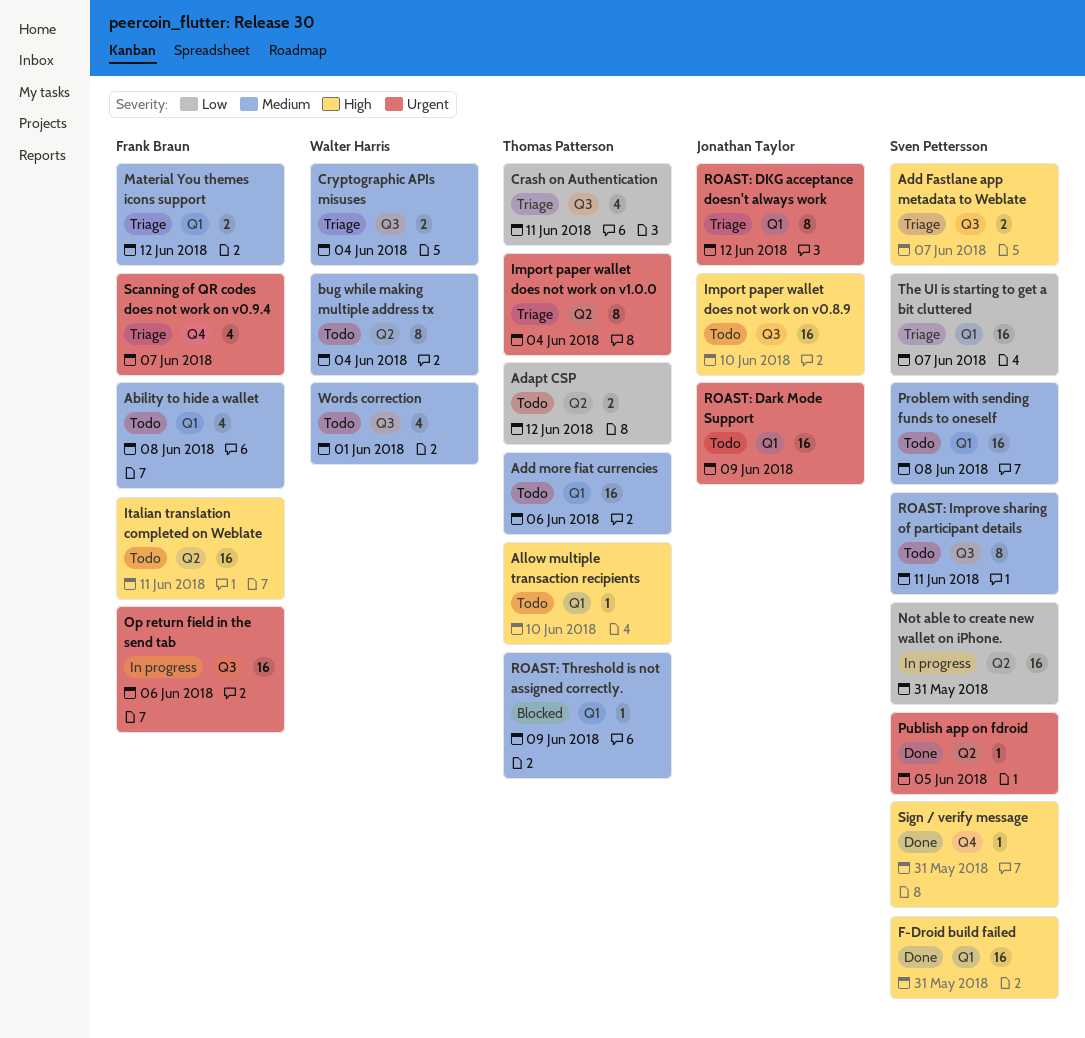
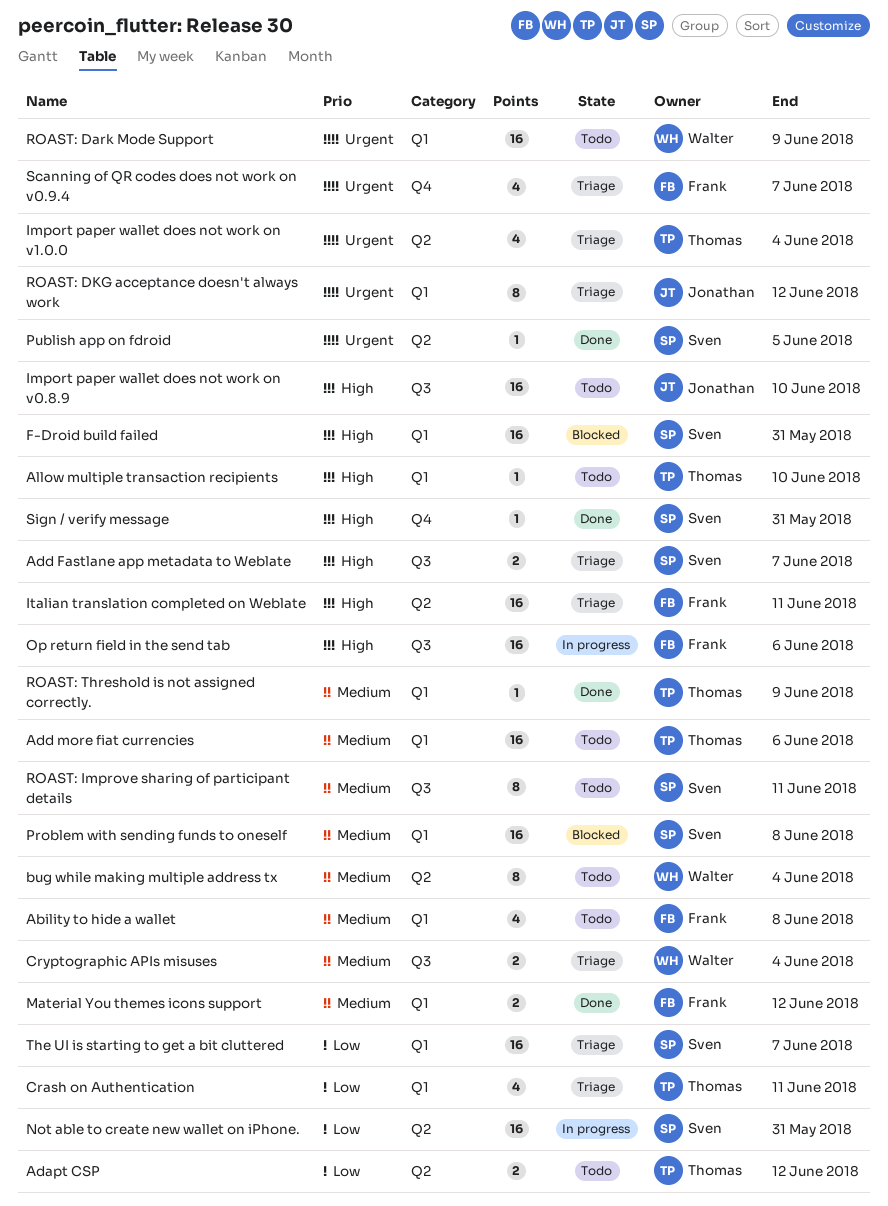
Crash on Authentication, label: Q3 -> Q1
F-Droid build failed, status: Done -> Blocked
Import paper wallet does not work on v1.0.0, estimate: 8 -> 4
Italian translation completed on Weblate, status: Todo -> Triage
Material You themes icons support, status: Triage -> Done
Op return field in the send tab, priority: Urgent -> High
Problem with sending funds to oneself, status: Todo -> Blocked
ROAST: Dark Mode Support, owner: Jonathan Taylor -> Walter Harris
ROAST: Threshold is not assigned correctly., status: Blocked -> Done
Words correction: present -> none

